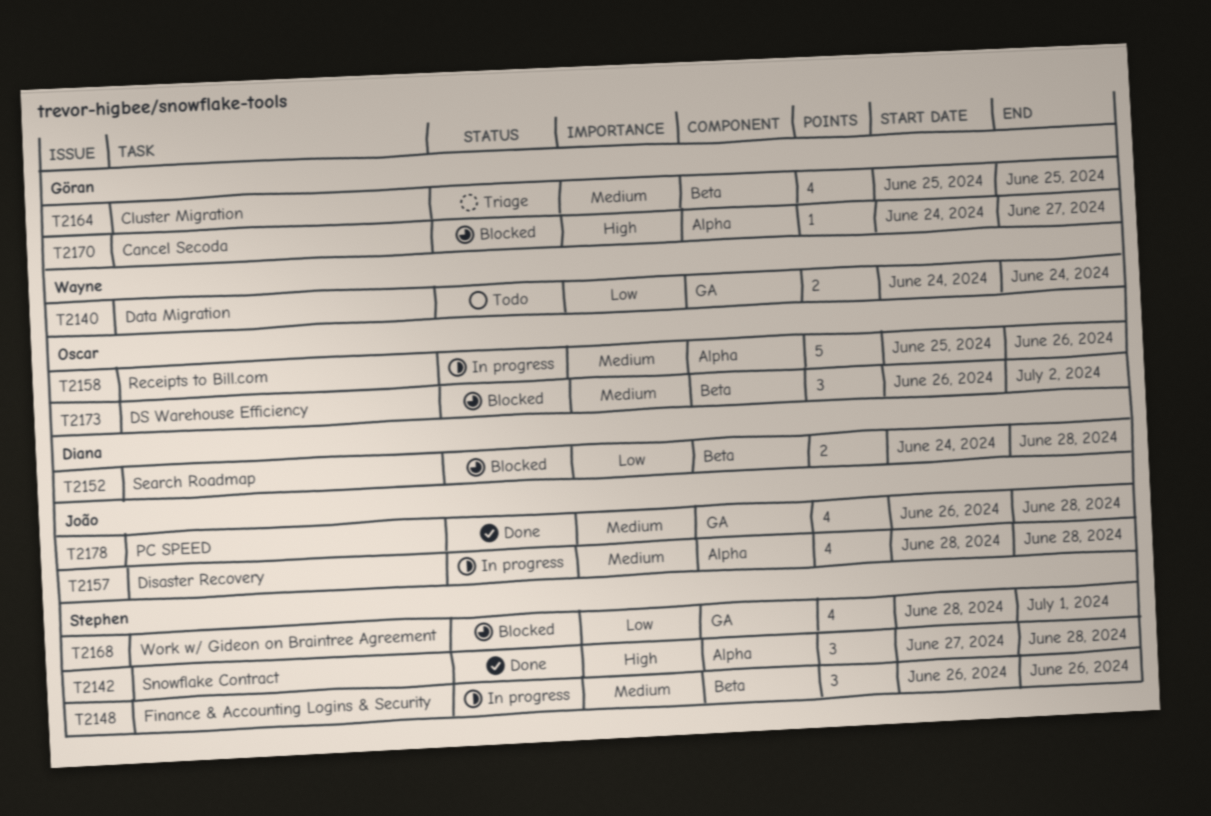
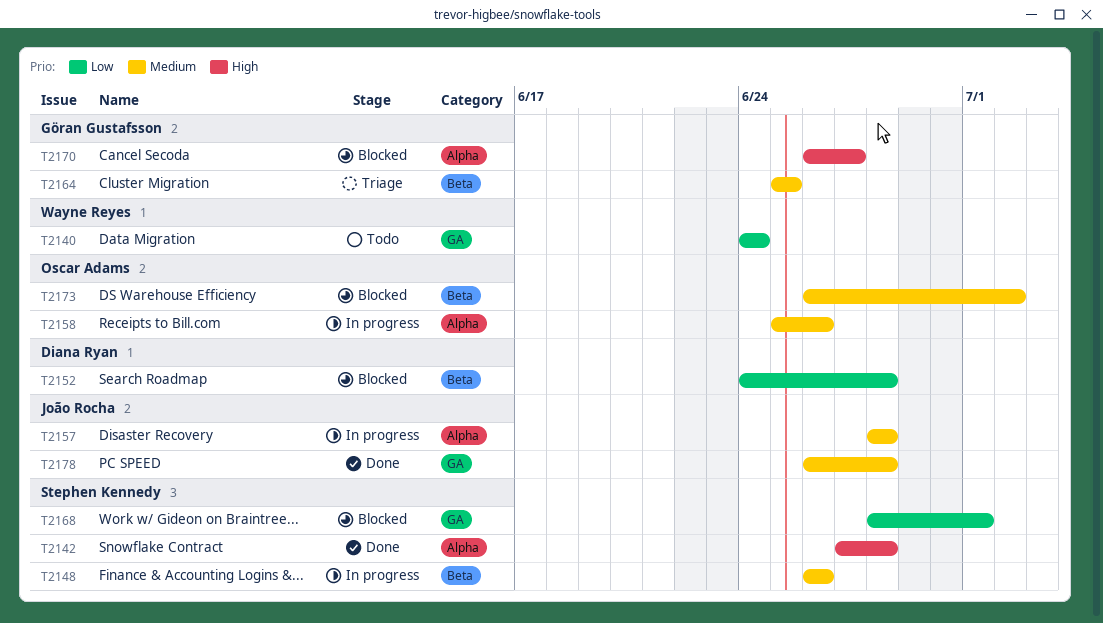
T2170, start: Jun 24 -> Jun 26

